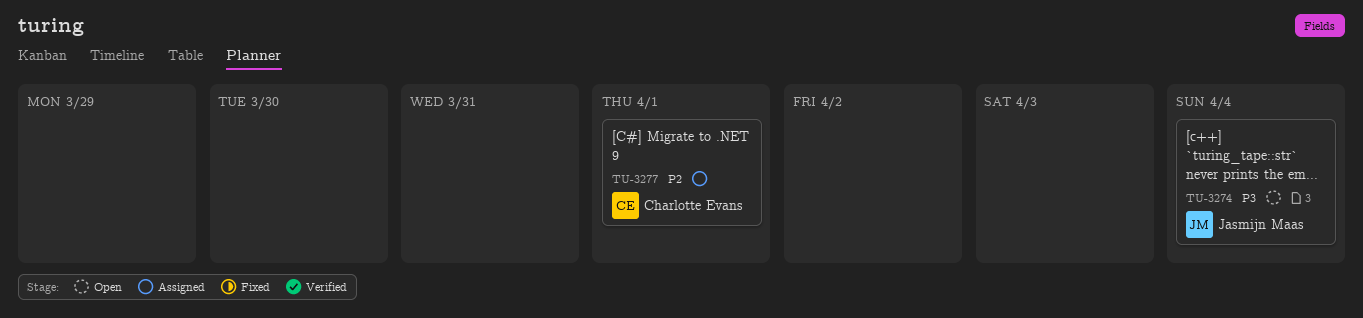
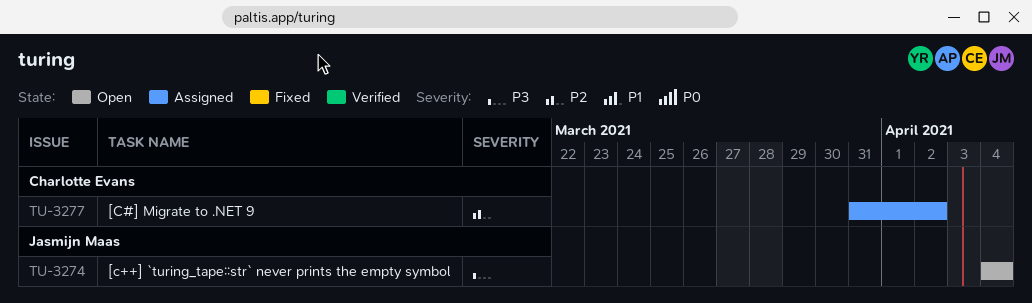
TU-3277, due: Apr 1 -> Apr 2

